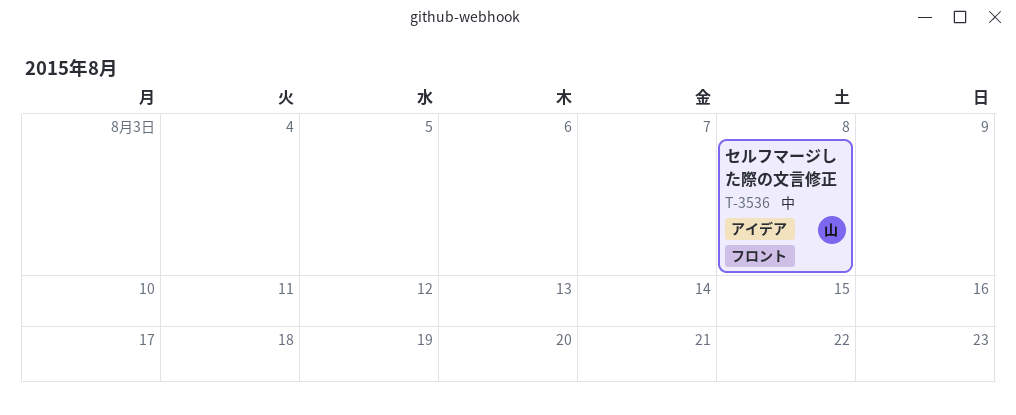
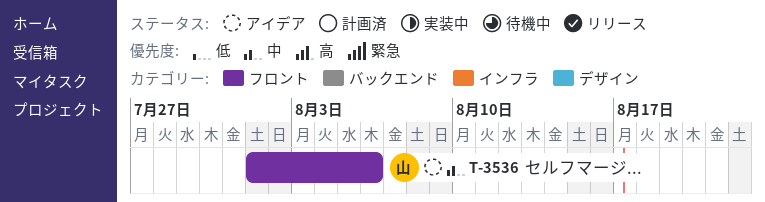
T-3536, due: Aug 8 -> Aug 6

